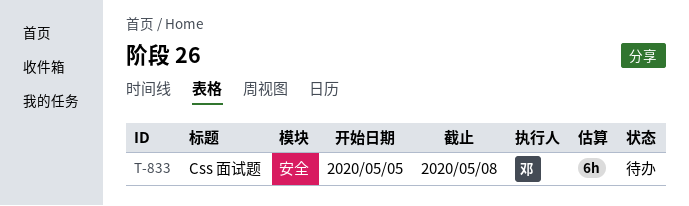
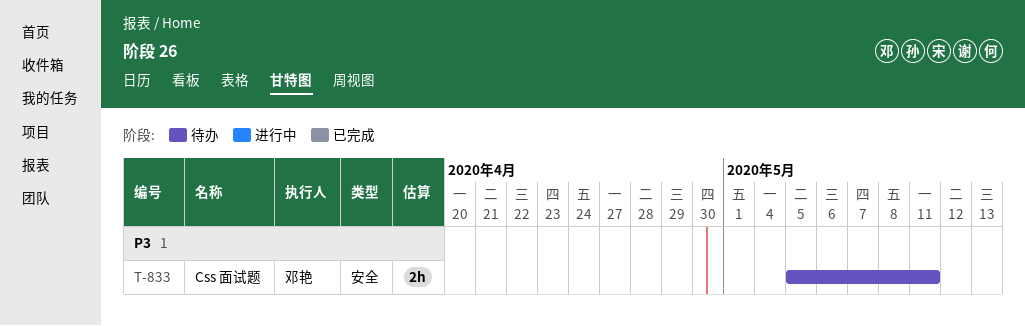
T-833, estimate: 6h -> 2h
T-833, due: May 8 -> May 11

